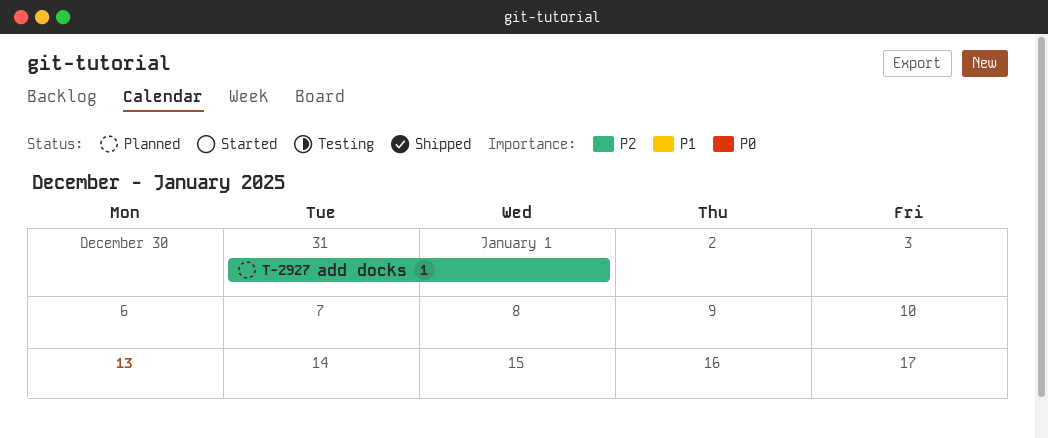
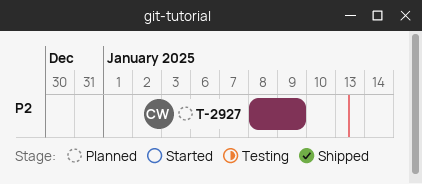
T-2927, start: Dec 31 -> Jan 8
T-2927, due: Jan 1 -> Jan 9

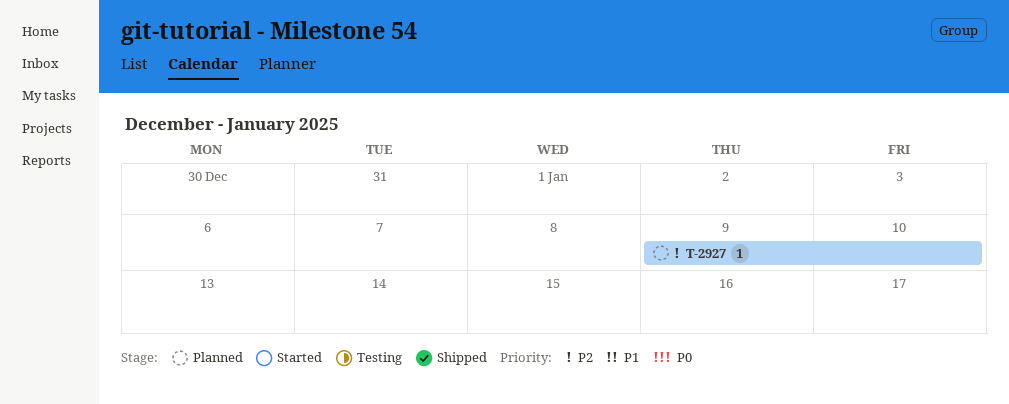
T-2927, start: Jan 8 -> Jan 9
T-2927, due: Jan 9 -> Jan 10

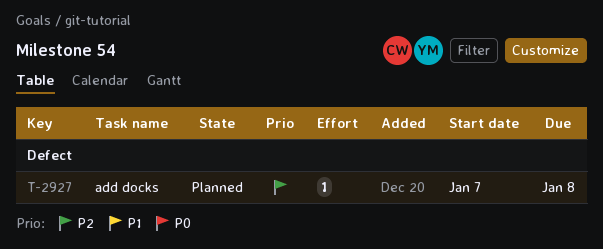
T-2927, start: Jan 9 -> Jan 7
T-2927, due: Jan 10 -> Jan 8

